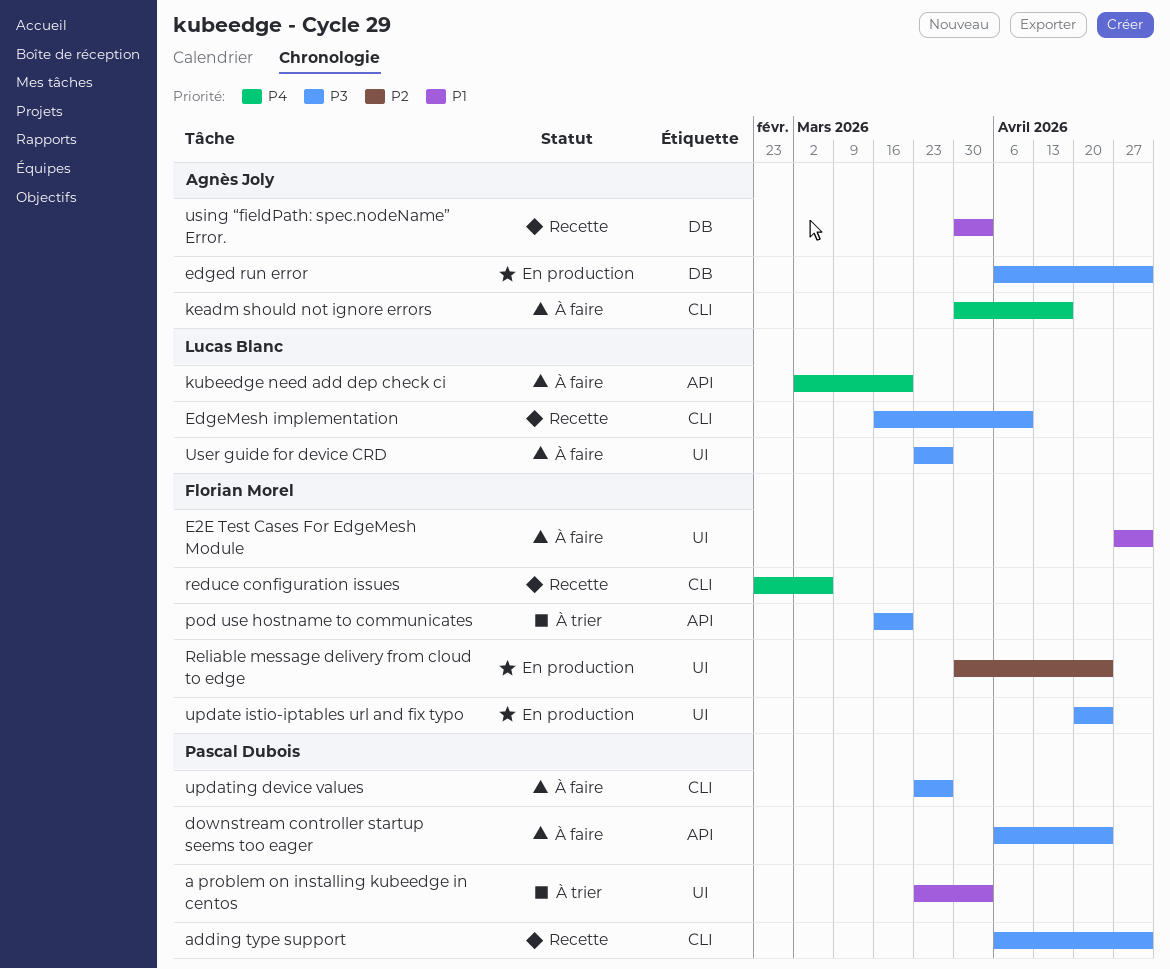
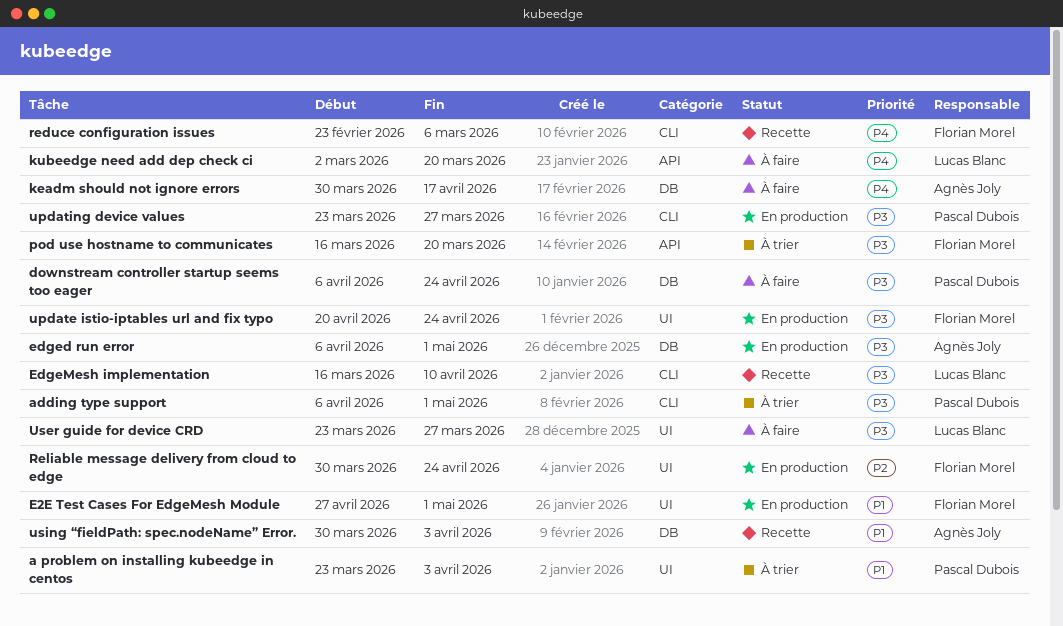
adding type support, status: Recette -> À trier
downstream controller startup seems too eager, label: API -> DB
E2E Test Cases For EdgeMesh Module, status: À faire -> En production
keadm should not ignore errors, label: CLI -> DB
updating device values, status: À faire -> En production

